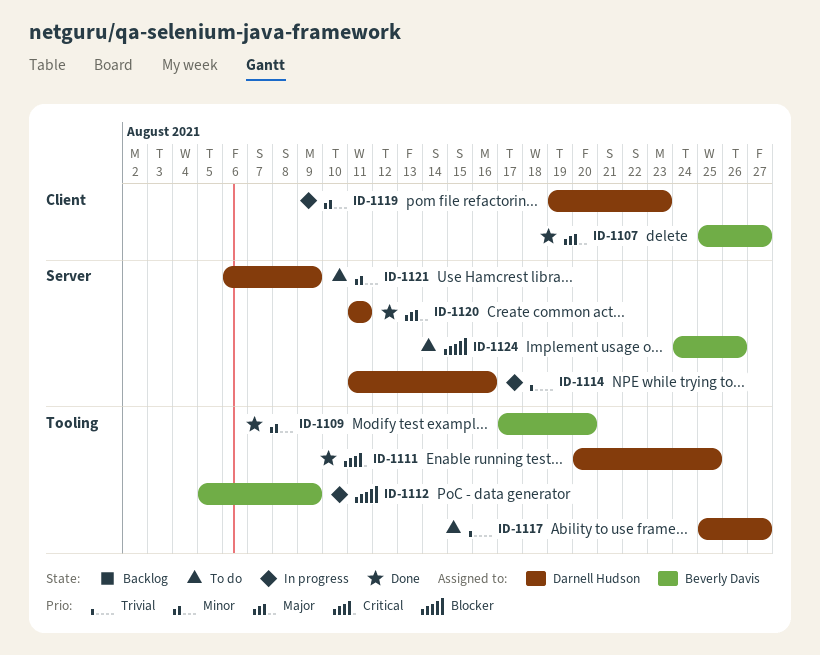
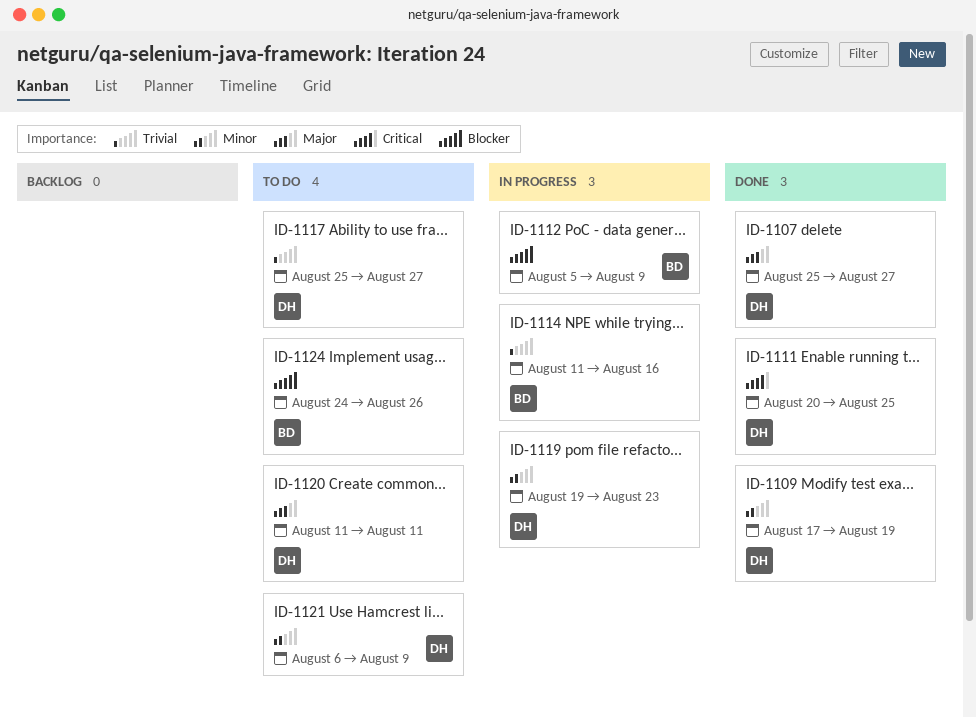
ID-1107, owner: Beverly Davis -> Darnell Hudson
ID-1109, owner: Beverly Davis -> Darnell Hudson
ID-1109, due: Aug 20 -> Aug 19
ID-1114, owner: Darnell Hudson -> Beverly Davis
ID-1120, status: Done -> To do

